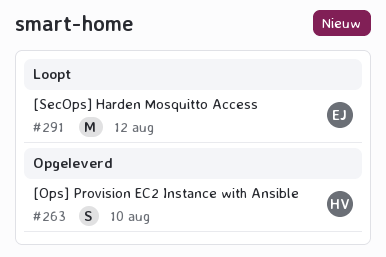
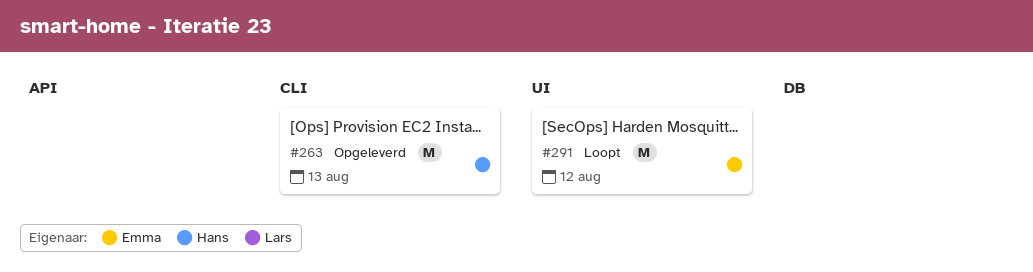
#263, estimate: S -> M
#263, due: Aug 10 -> Aug 13

